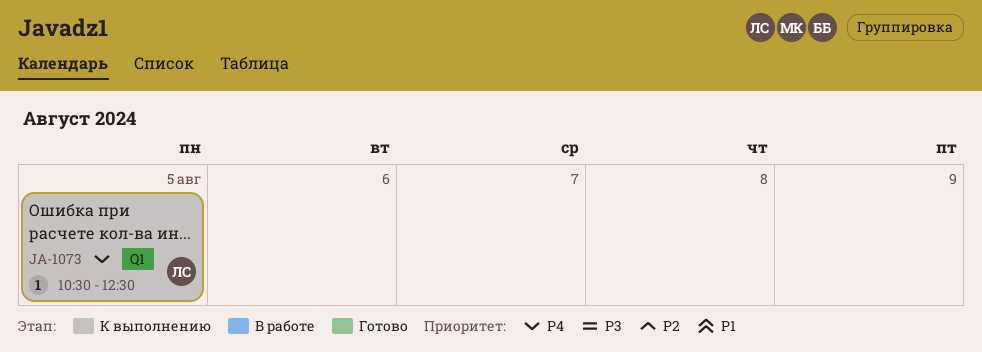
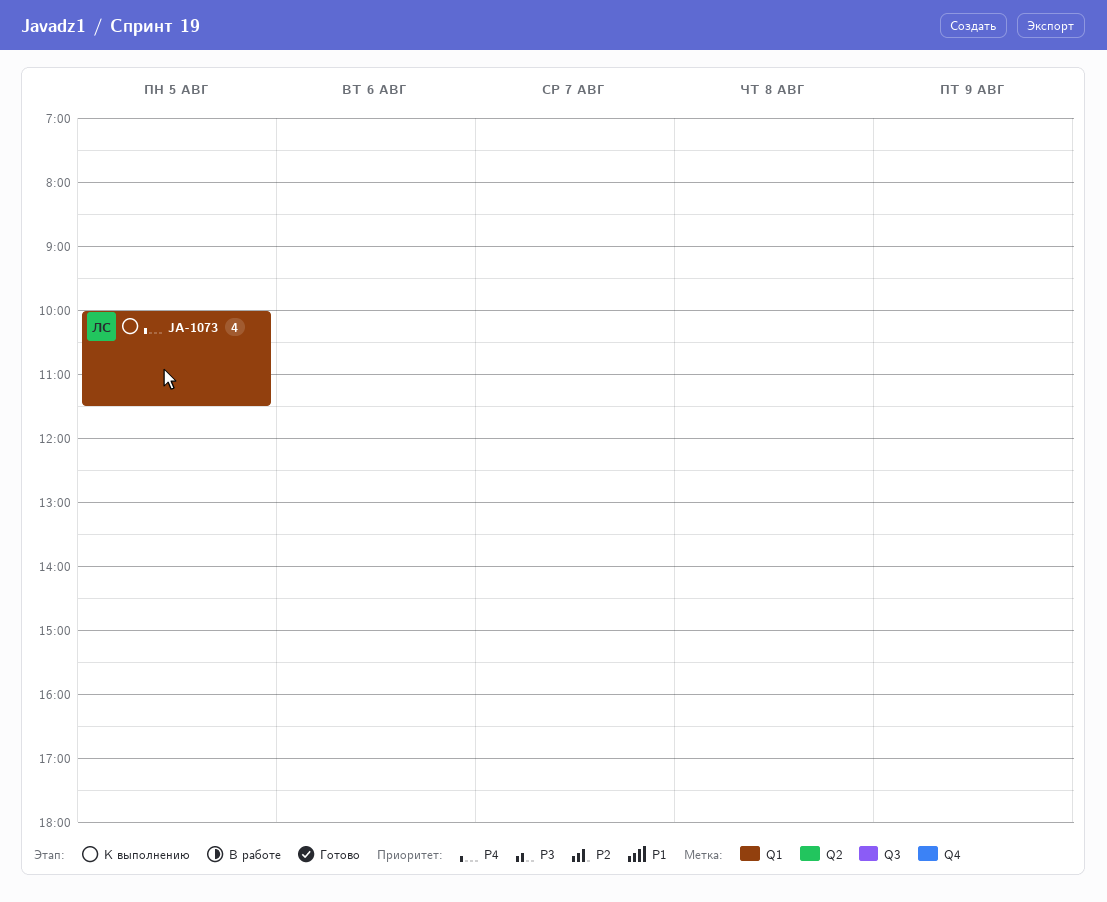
JA-1073, estimate: 1 -> 4
JA-1073, begins: 10:30 -> 10:00
JA-1073, ends: 12:30 -> 11:30

